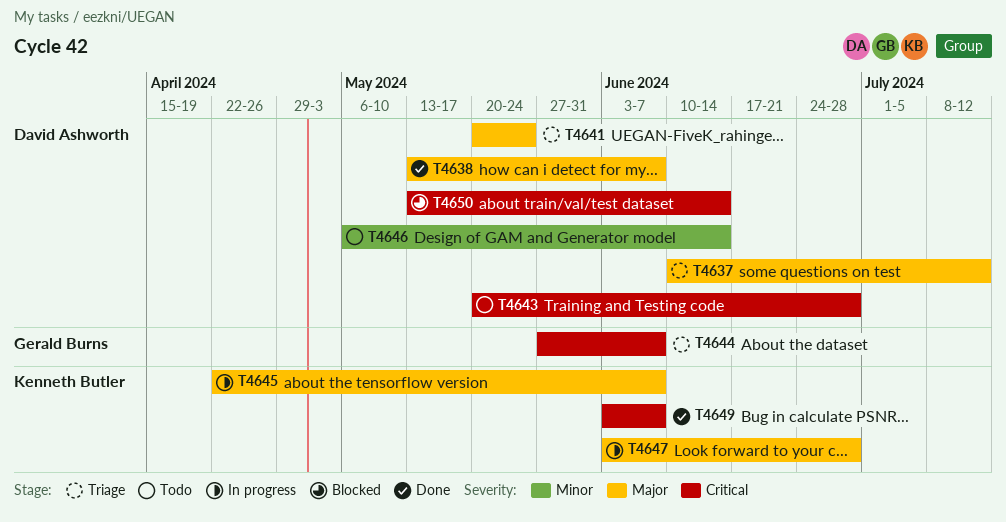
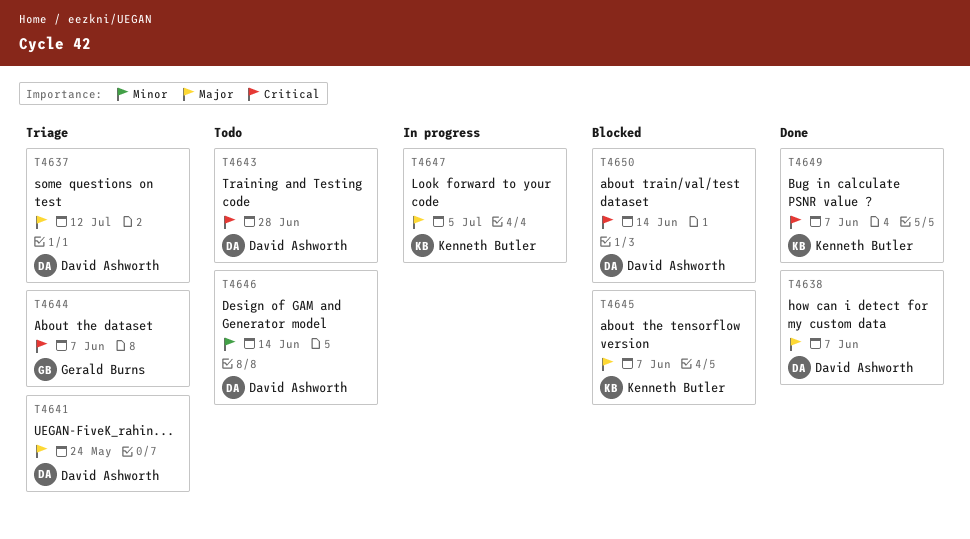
T4645, status: In progress -> Blocked
T4647, due: Jun 28 -> Jul 5

